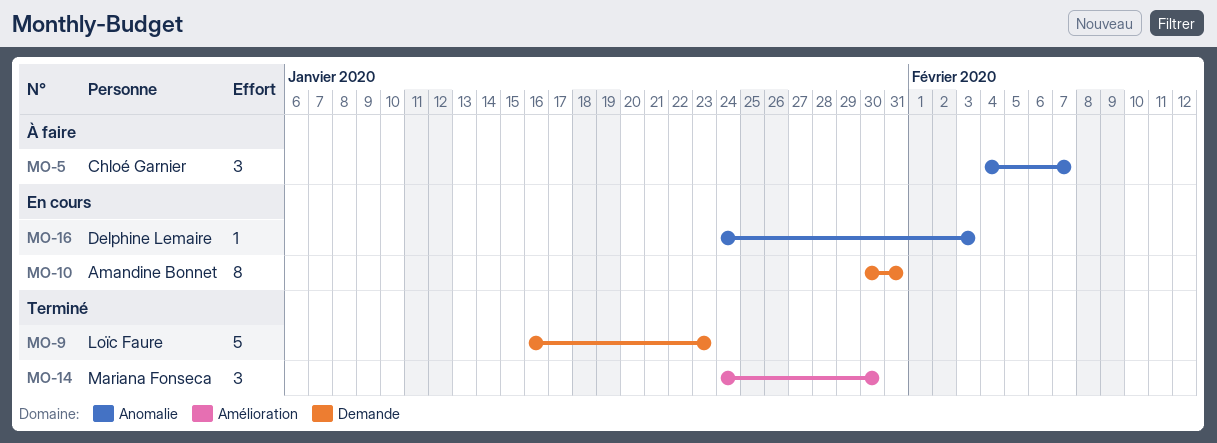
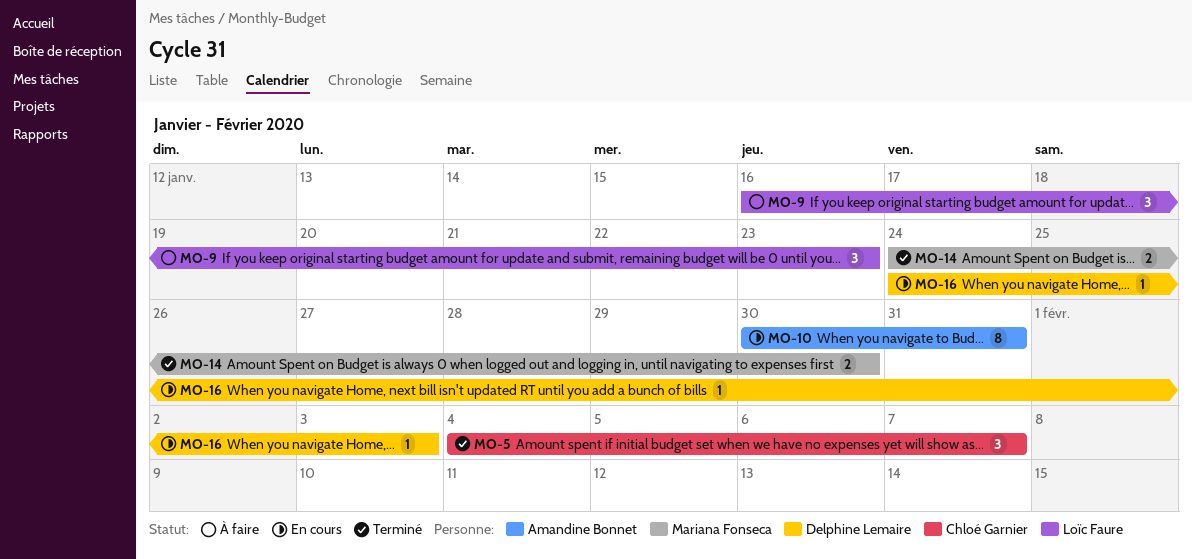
MO-5, status: À faire -> Terminé
MO-9, status: Terminé -> À faire
MO-9, estimate: 5 -> 3
MO-14, estimate: 3 -> 2

